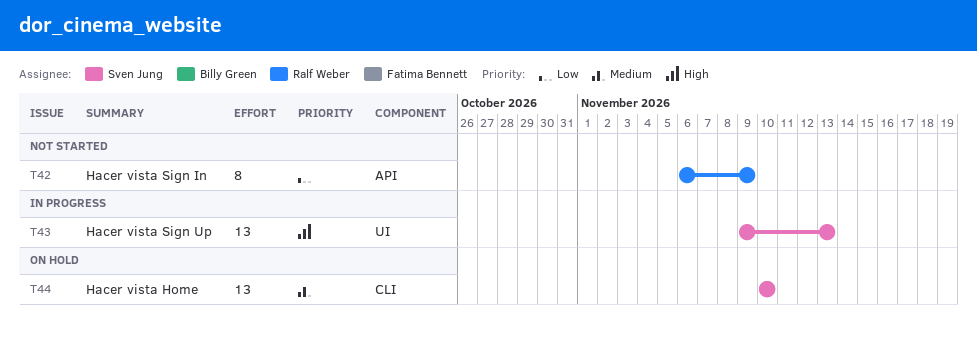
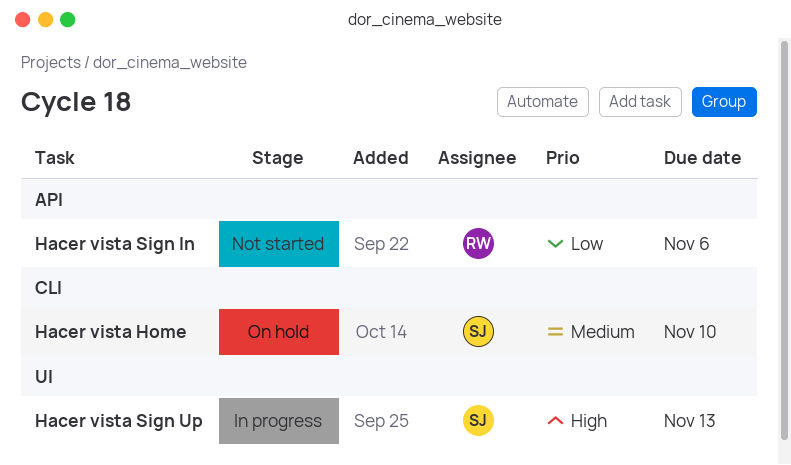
Hacer vista Sign In, due: Nov 9 -> Nov 6

